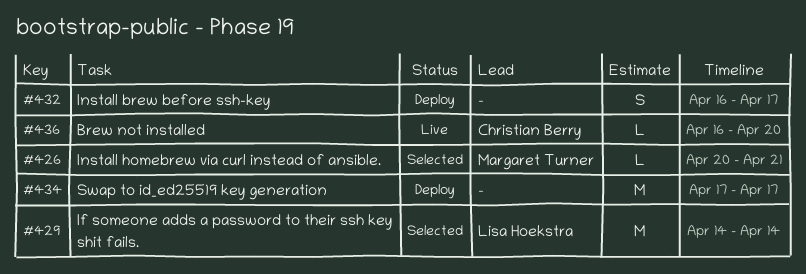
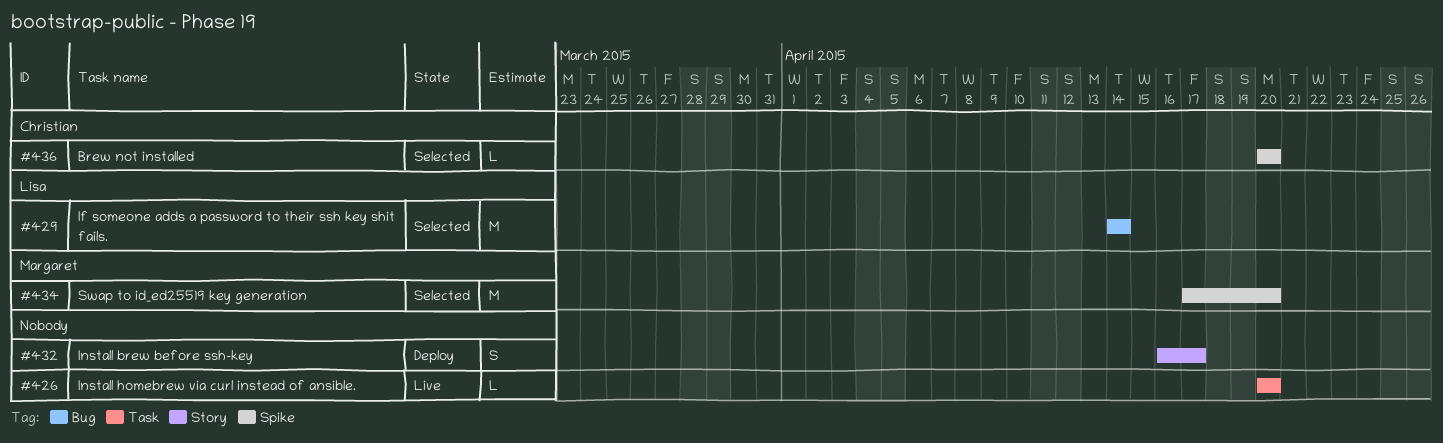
#426, status: Selected -> Live
#426, owner: Margaret Turner -> none
#426, due: Apr 21 -> Apr 20
#434, status: Deploy -> Selected
#434, owner: none -> Margaret Turner
#434, due: Apr 17 -> Apr 20
#436, status: Live -> Selected
#436, start: Apr 16 -> Apr 20

